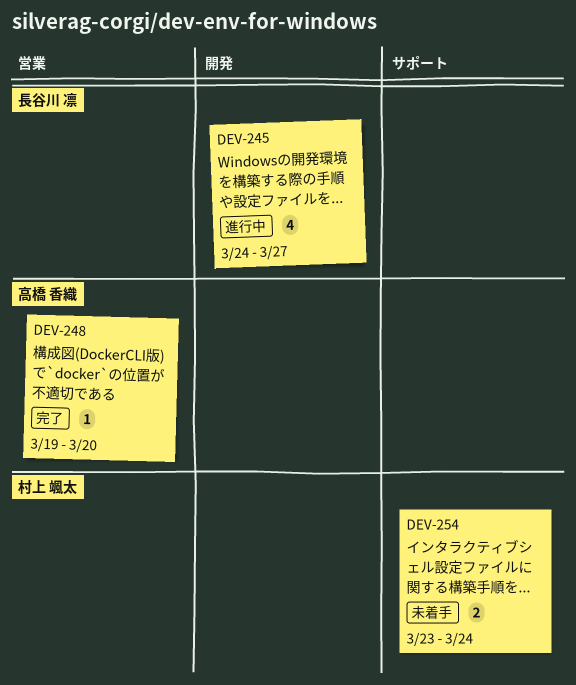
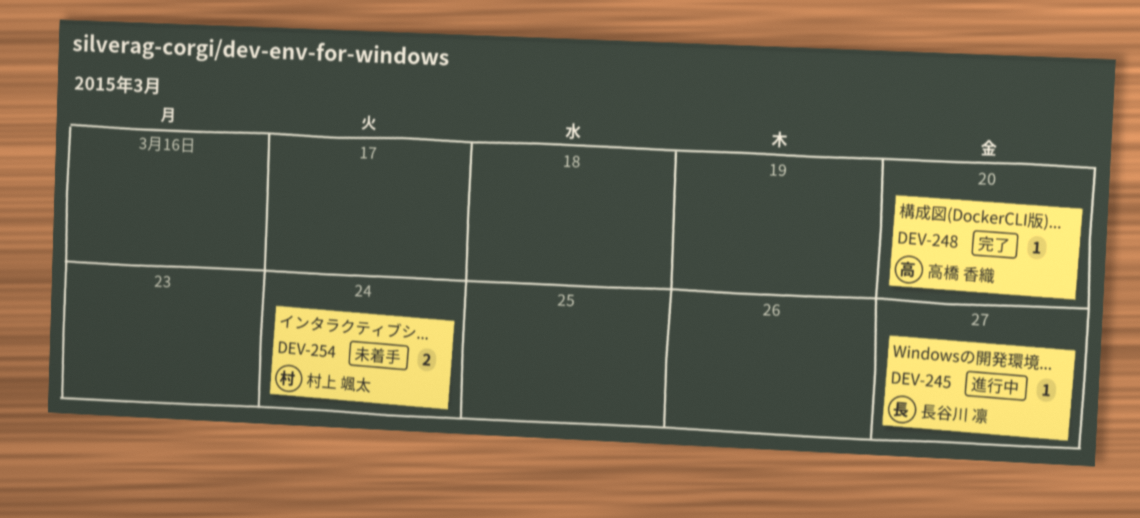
DEV-245, estimate: 4 -> 1

